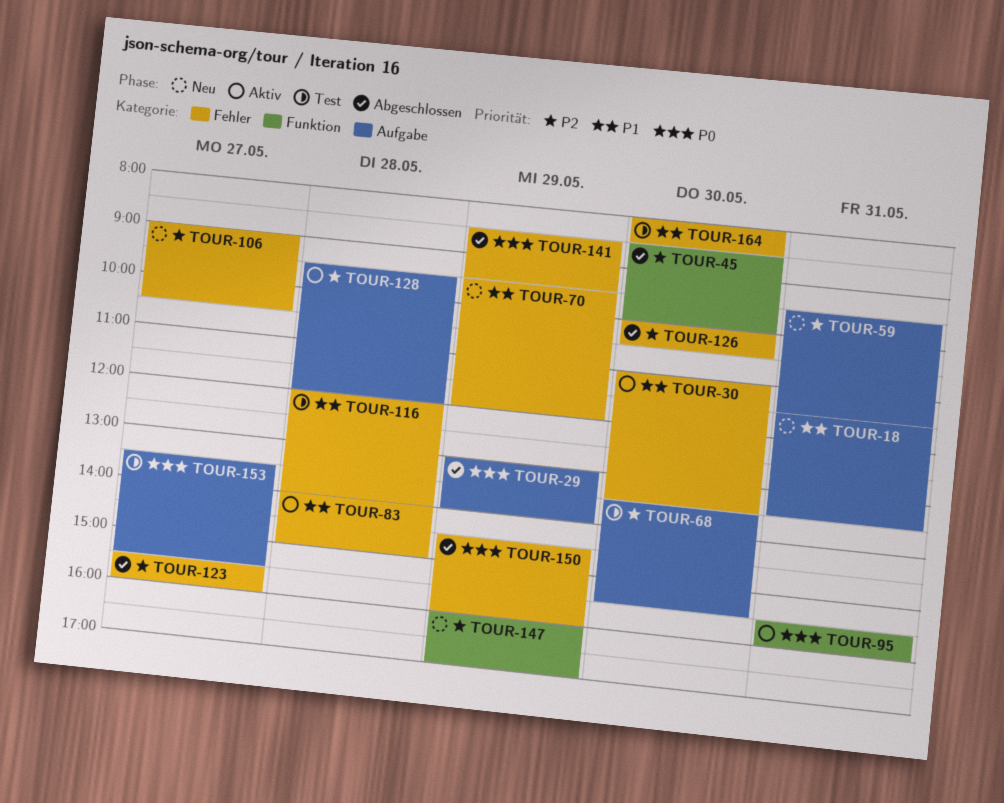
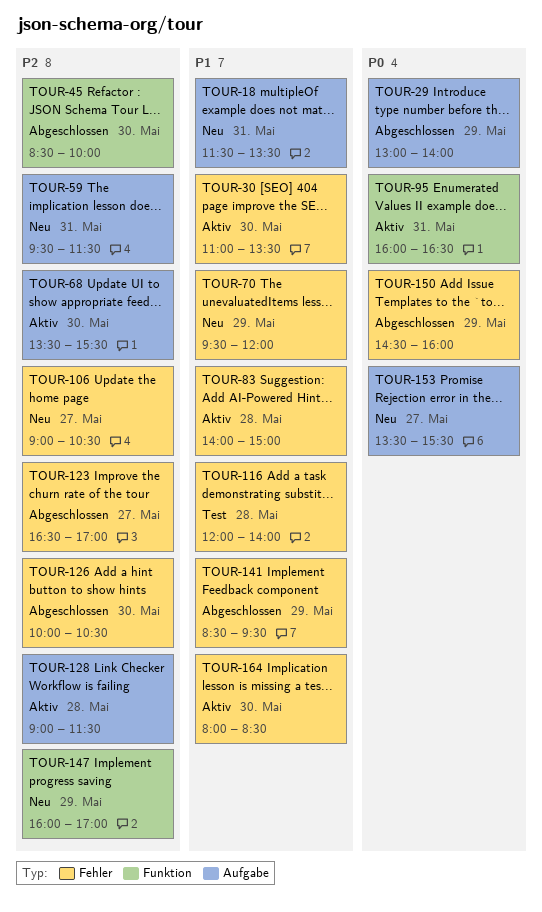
TOUR-68, status: Test -> Aktiv
TOUR-95, begins: 15:30 -> 16:00
TOUR-95, ends: 16:00 -> 16:30
TOUR-123, begins: 15:30 -> 16:30
TOUR-123, ends: 16:00 -> 17:00
TOUR-128, begins: 09:30 -> 09:00
TOUR-128, ends: 12:00 -> 11:30
TOUR-141, priority: P0 -> P1
TOUR-153, status: Test -> Neu
TOUR-164, status: Test -> Aktiv

